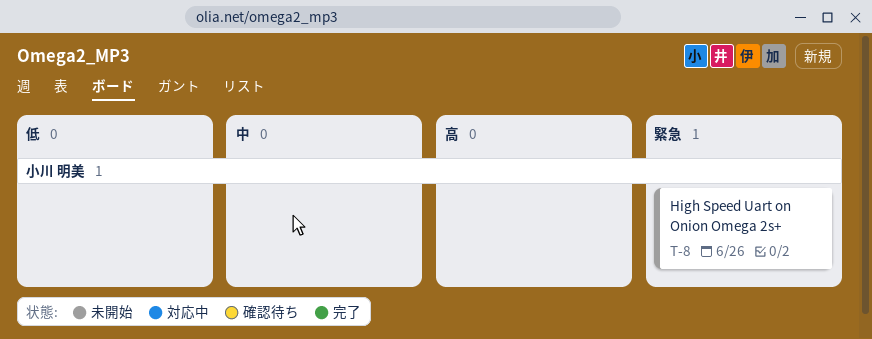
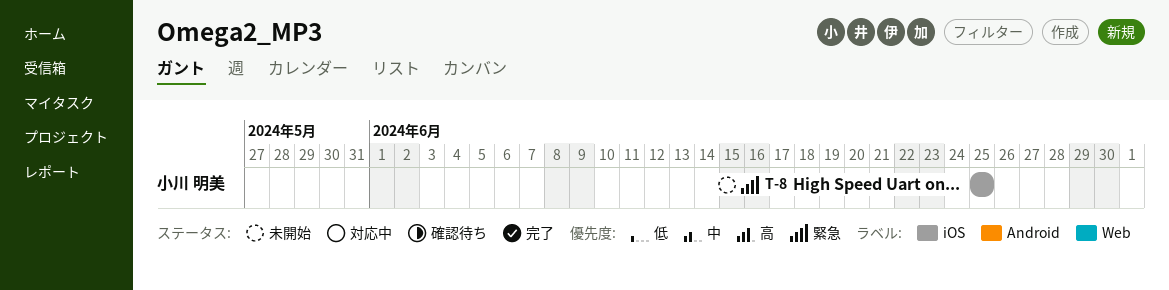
T-8, due: Jun 26 -> Jun 25

